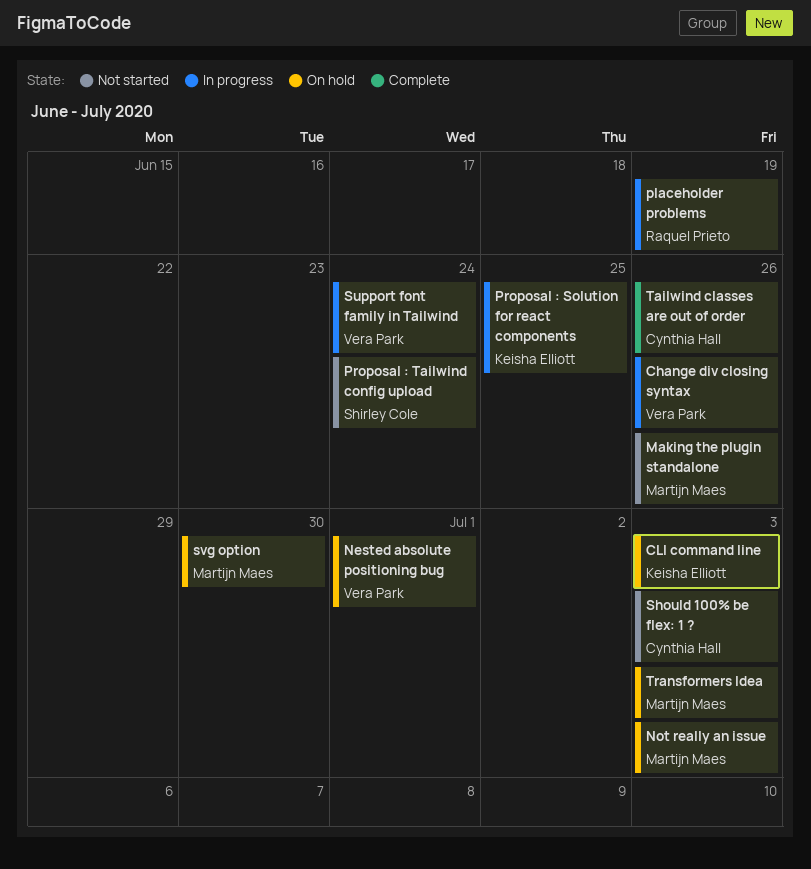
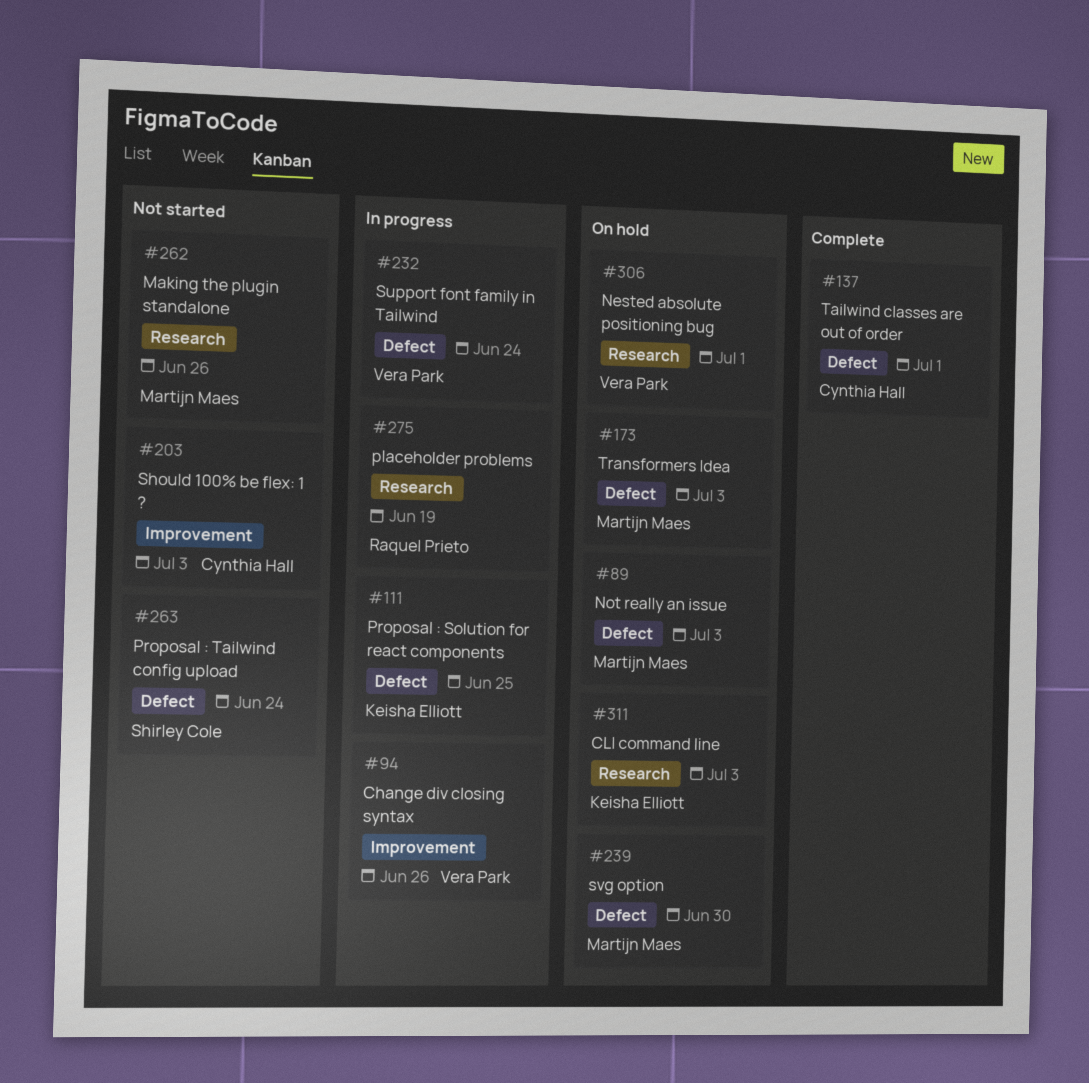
Tailwind classes are out of order, due: Jun 26 -> Jul 1

